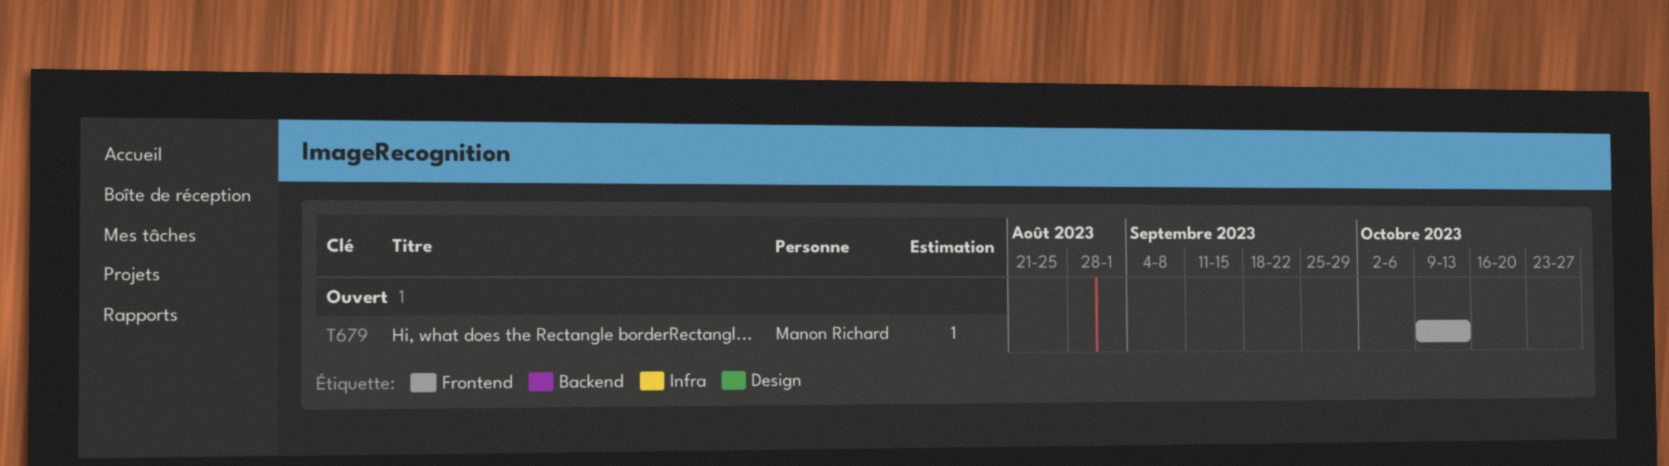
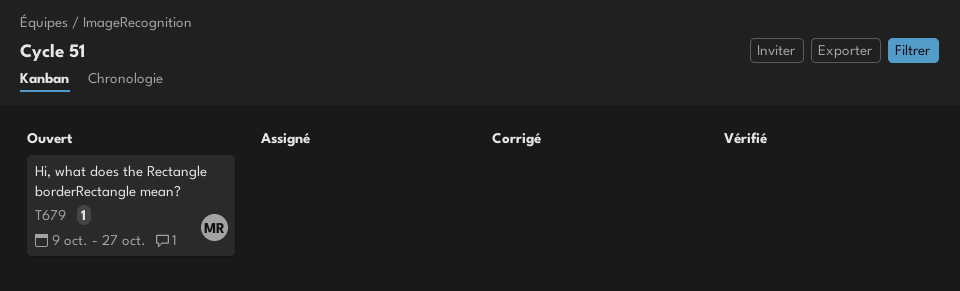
T679, due: Oct 13 -> Oct 27

